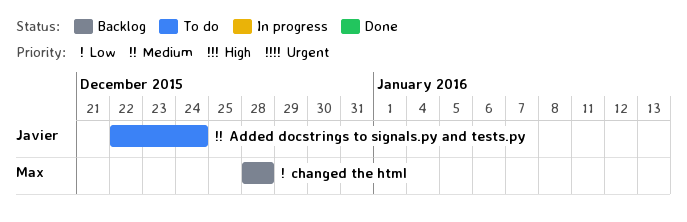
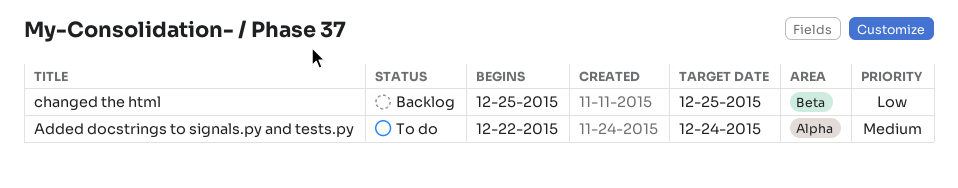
changed the html, start: Dec 28 -> Dec 25
changed the html, due: Dec 28 -> Dec 25

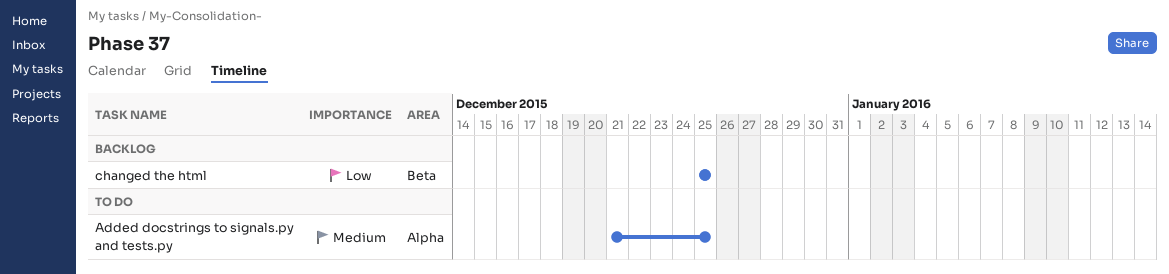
Added docstrings to signals.py and tests.py, start: Dec 22 -> Dec 21
Added docstrings to signals.py and tests.py, due: Dec 24 -> Dec 25

